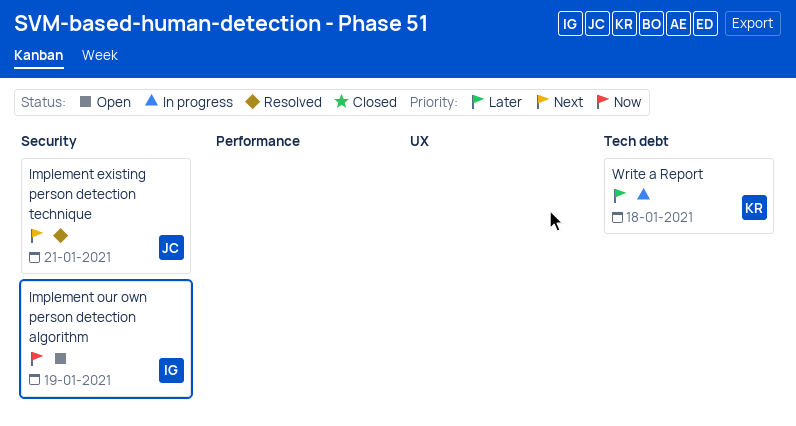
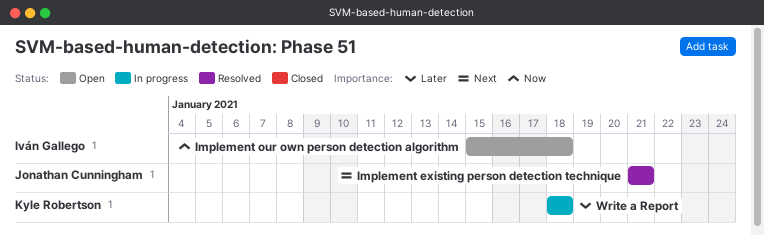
Implement our own person detection algorithm, due: Jan 19 -> Jan 18

